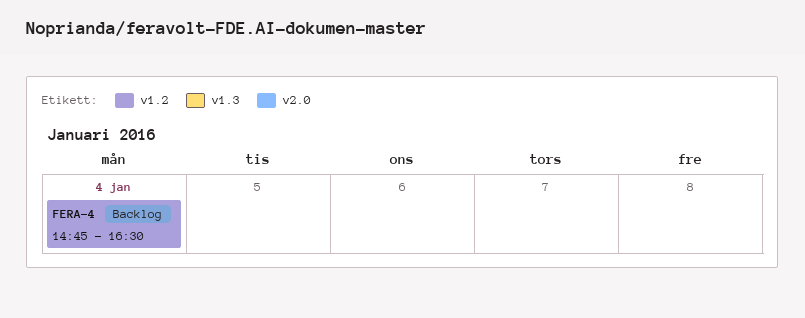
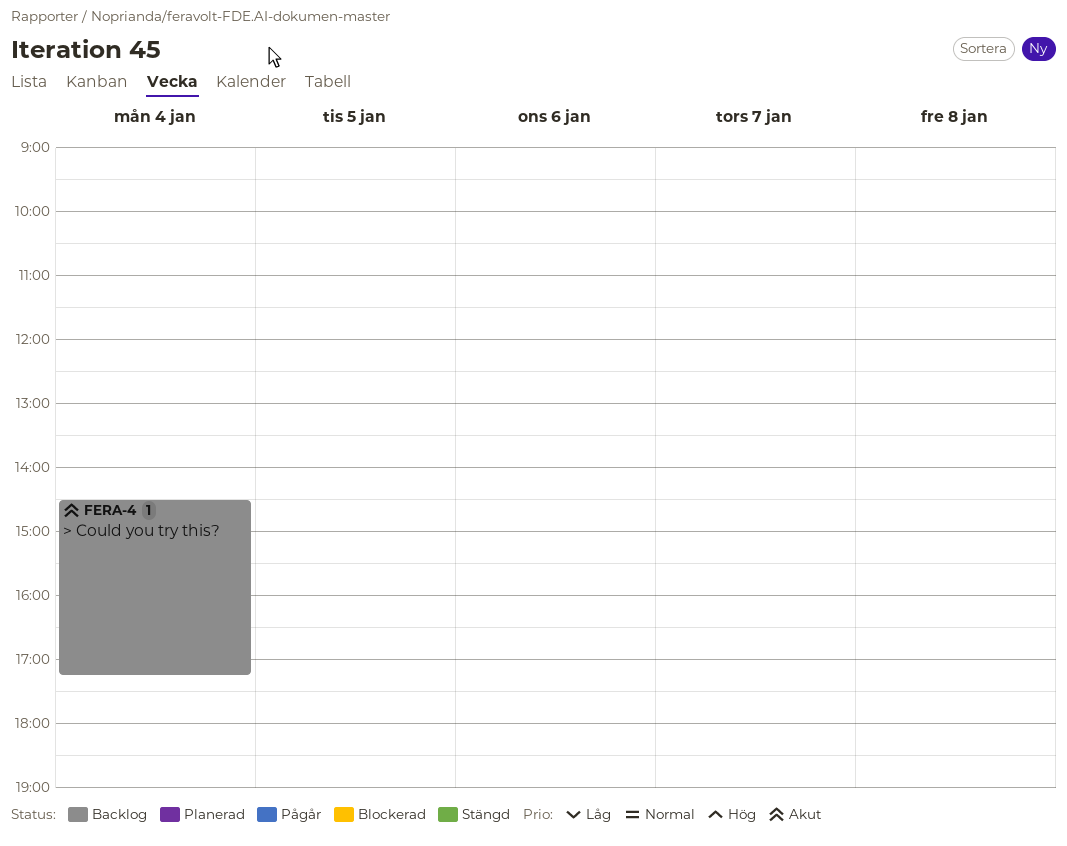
FERA-4, begins: 14:45 -> 14:30
FERA-4, ends: 16:30 -> 17:15

